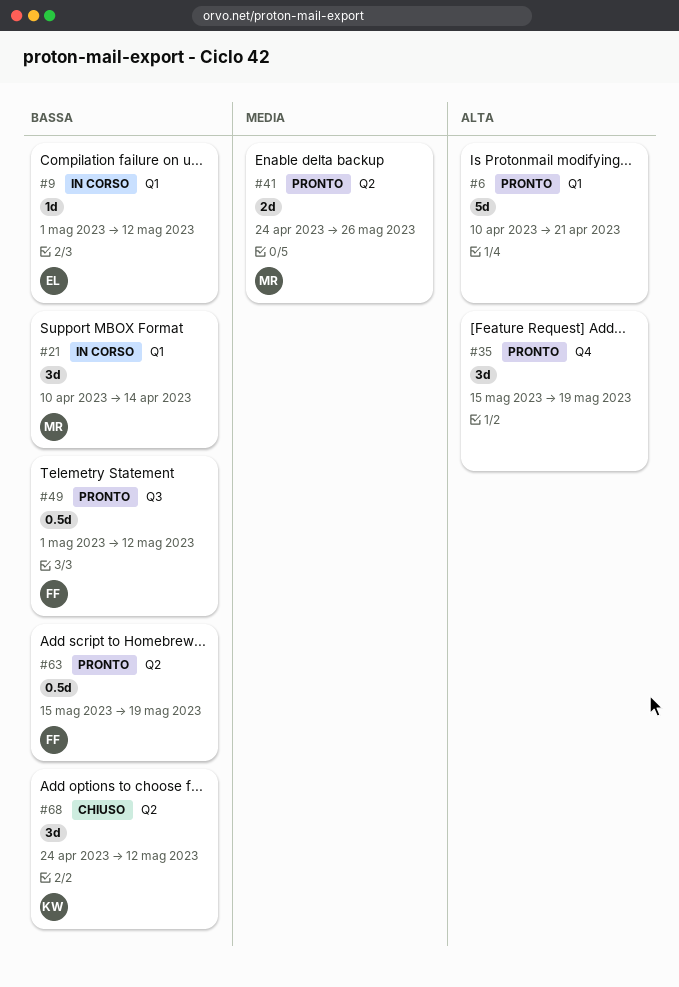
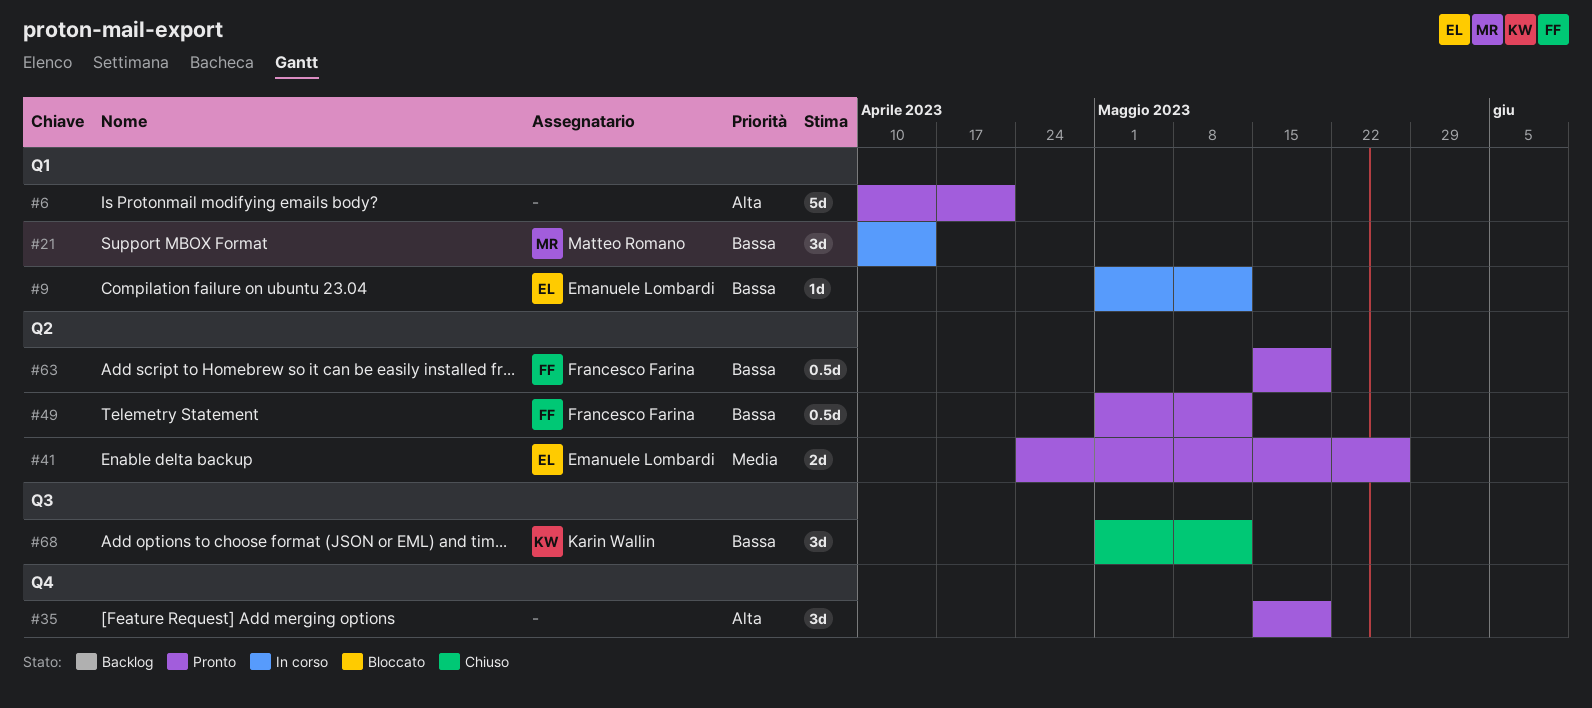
#41, owner: Matteo Romano -> Emanuele Lombardi
#49, label: Q3 -> Q2
#68, label: Q2 -> Q3
#68, start: Apr 24 -> May 1

